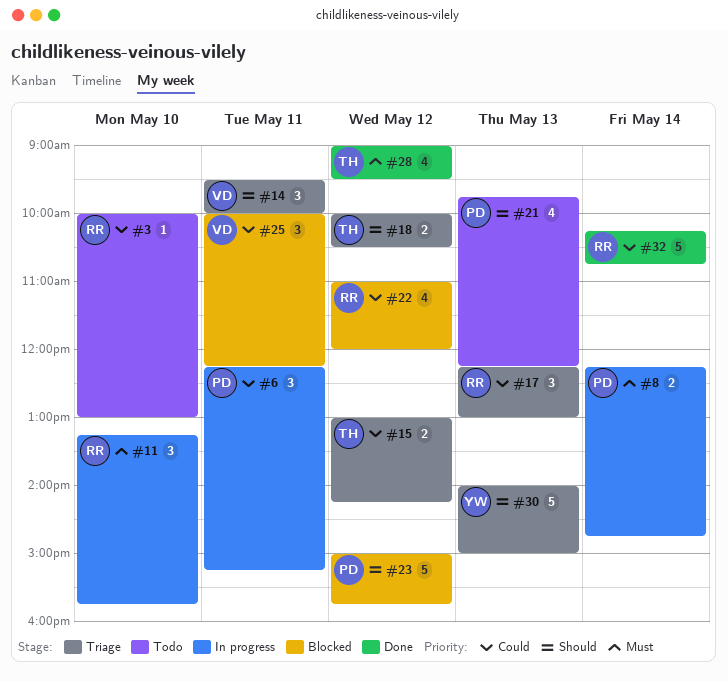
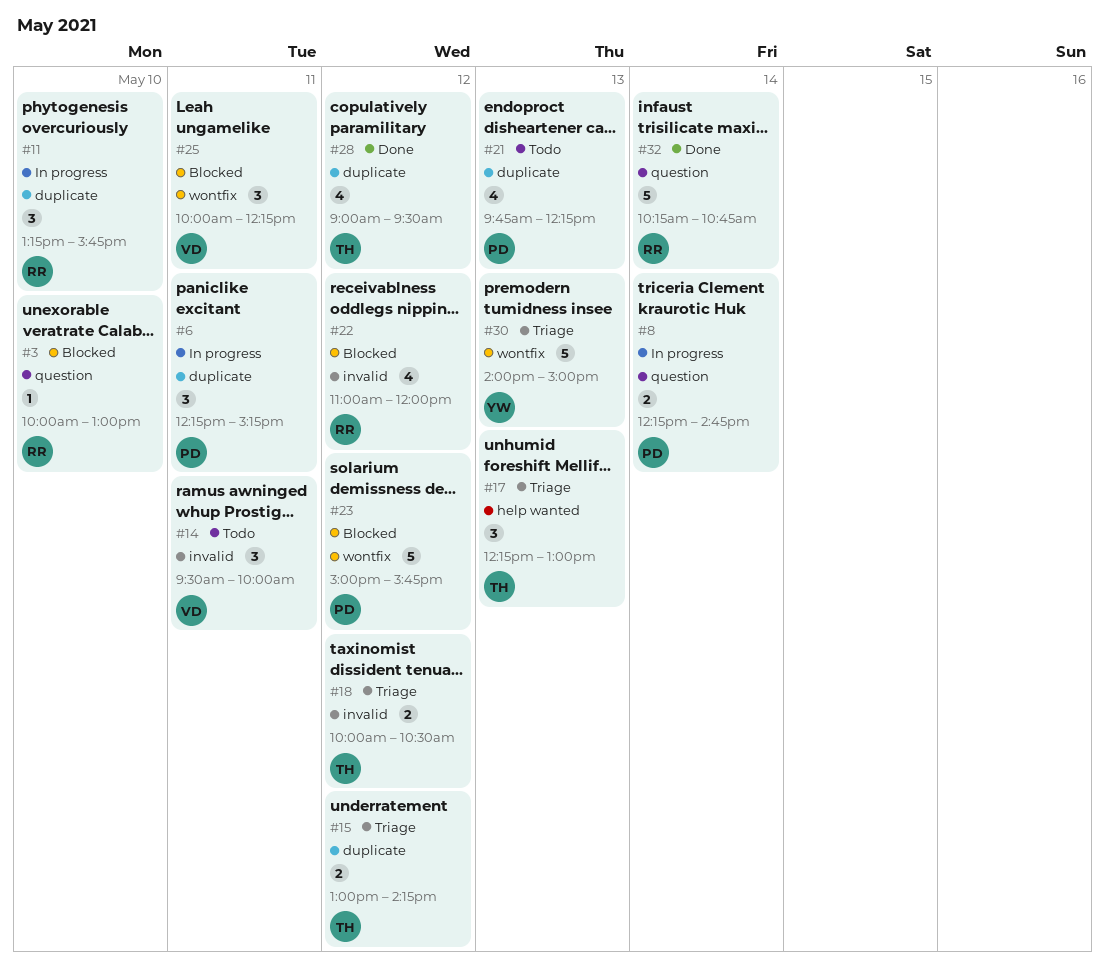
#3, status: Todo -> Blocked
#14, status: Triage -> Todo
#17, owner: RR -> TH

